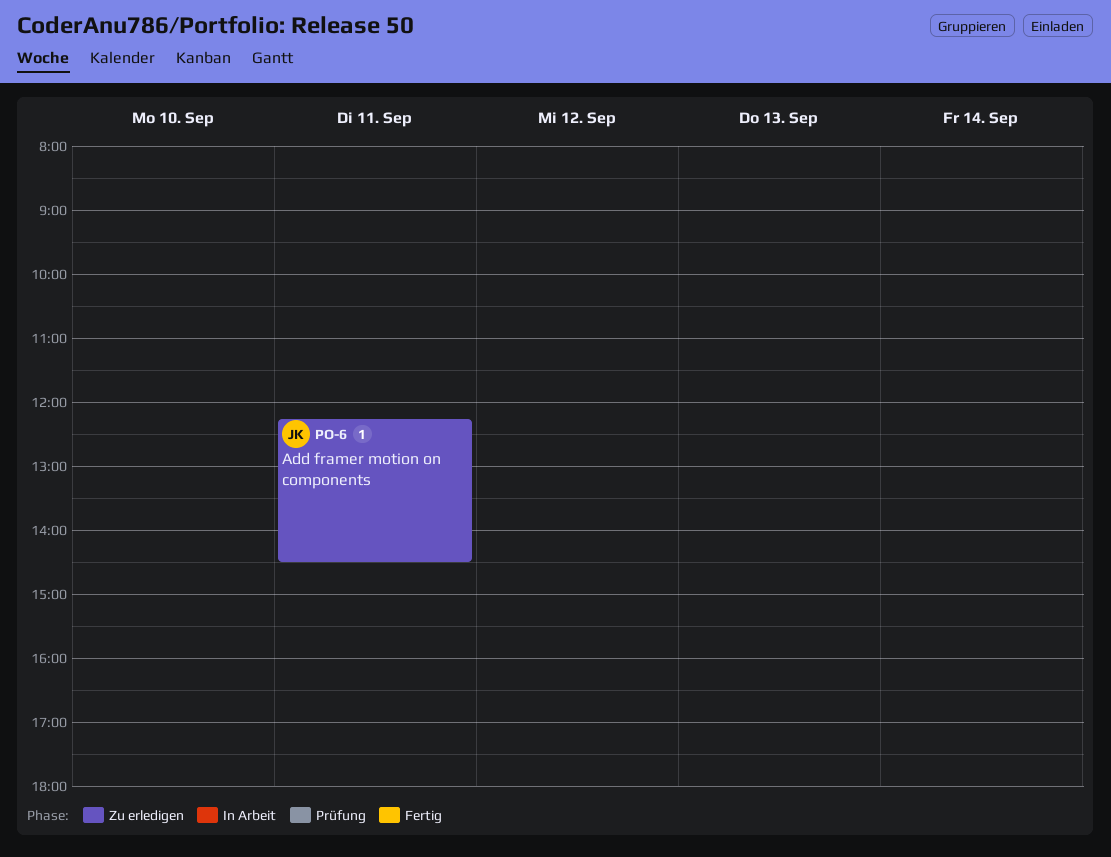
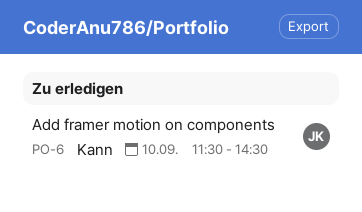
PO-6, day: Sep 11 -> Sep 10
PO-6, begins: 12:15 -> 11:30

